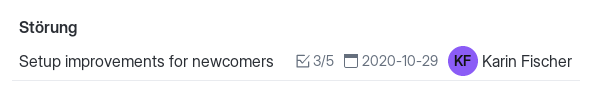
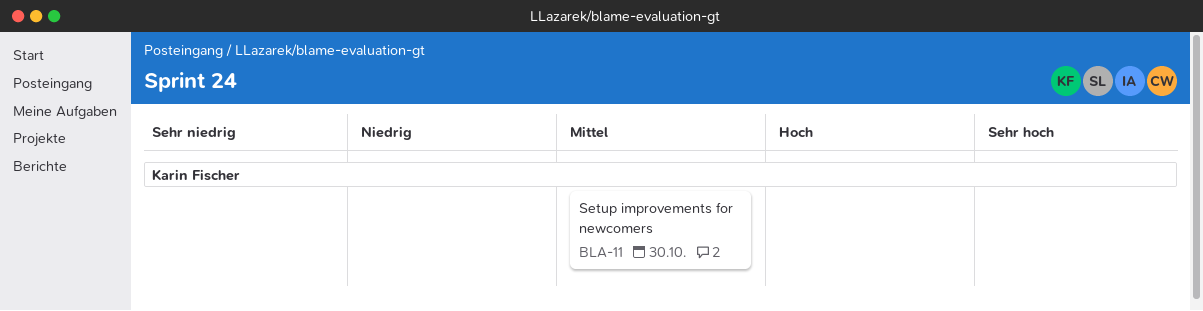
Setup improvements for newcomers, due: Oct 29 -> Oct 30

